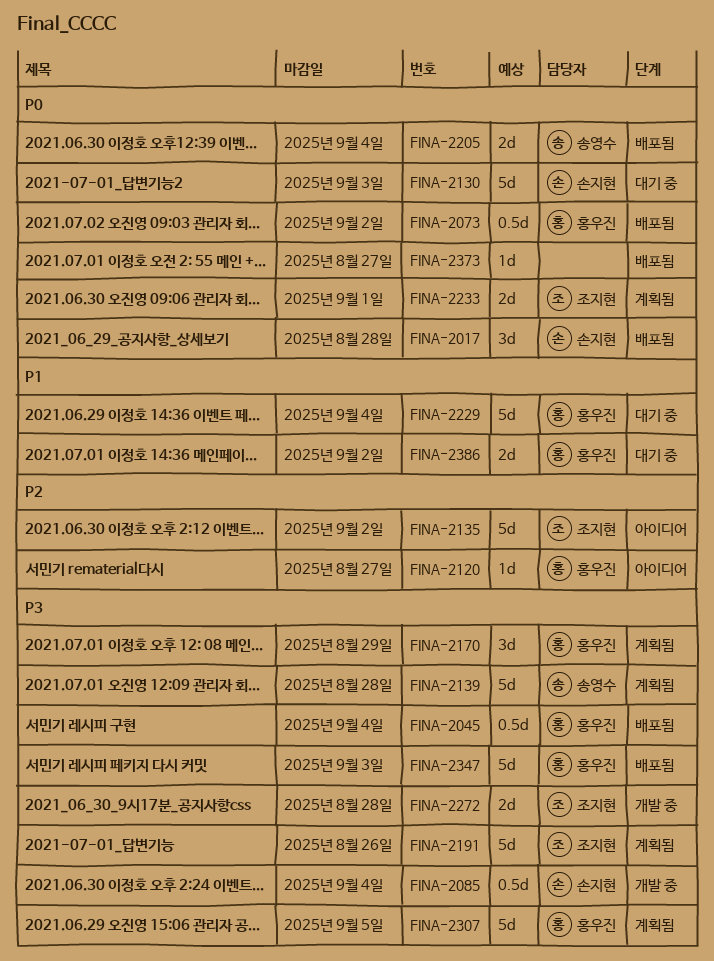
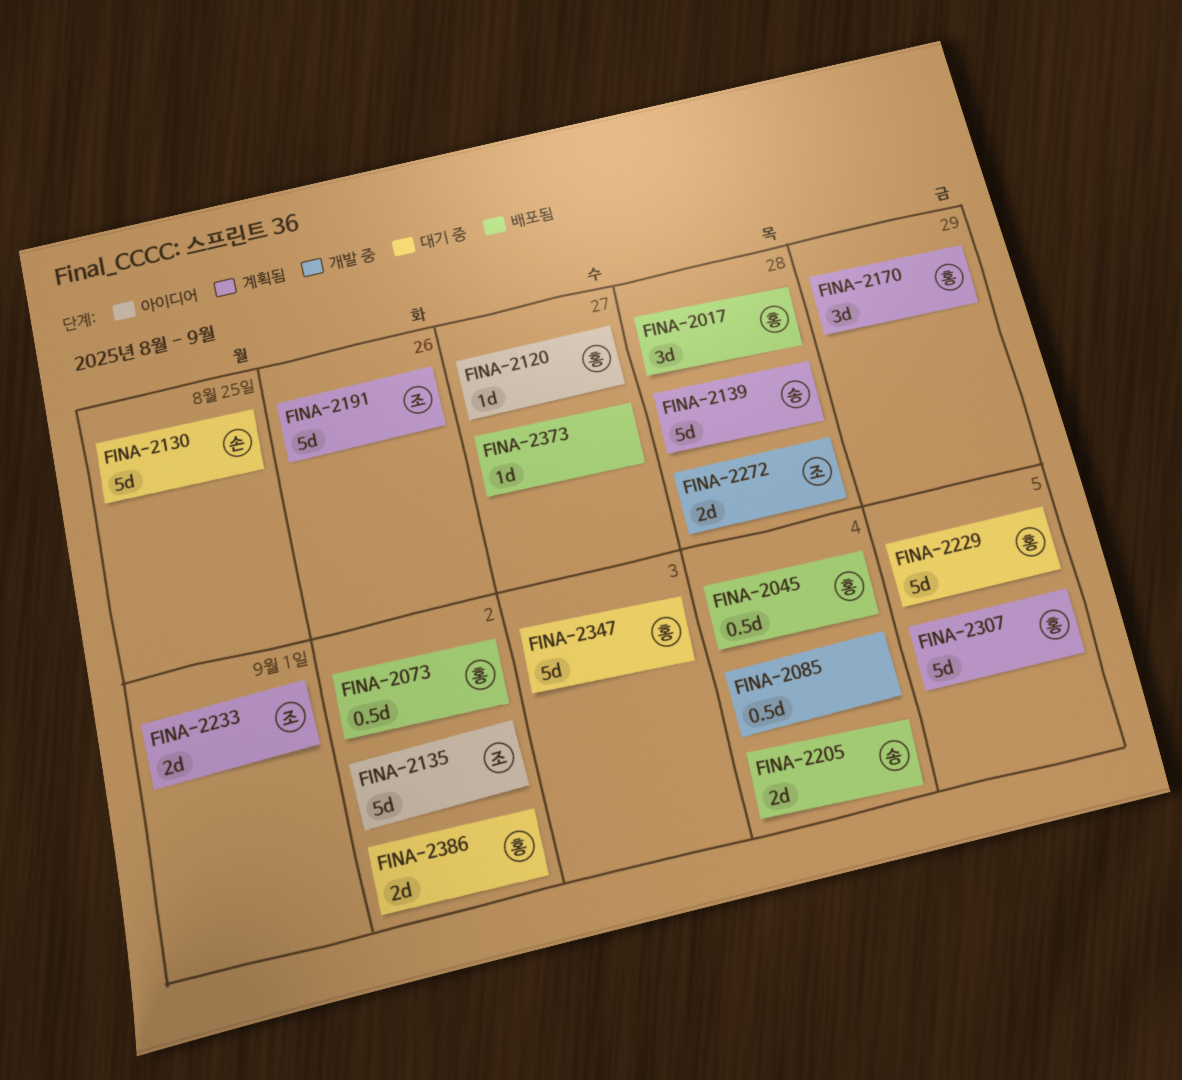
FINA-2017, owner: 손지현 -> 홍우진
FINA-2085, owner: 손지현 -> none
FINA-2130, due: Sep 3 -> Aug 25
FINA-2229, due: Sep 4 -> Sep 5
FINA-2347, status: 배포됨 -> 대기 중

